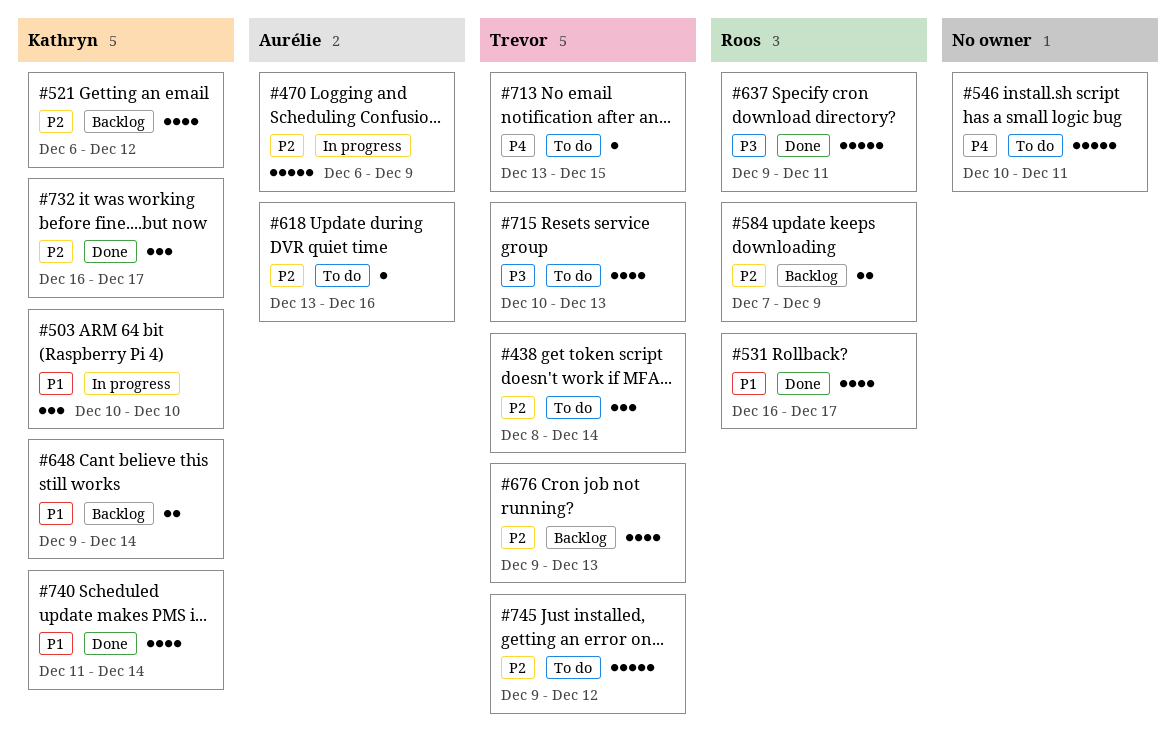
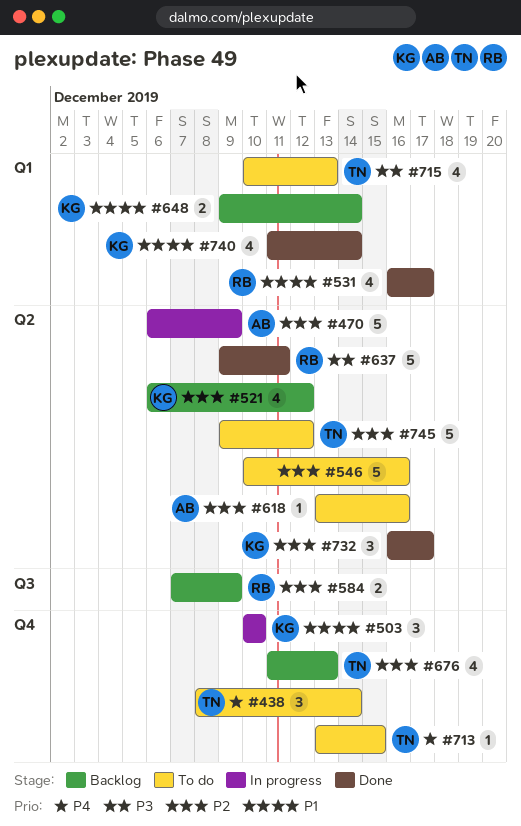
#438, priority: P2 -> P4
#546, priority: P4 -> P2
#546, due: Dec 11 -> Dec 16
#676, start: Dec 9 -> Dec 11

